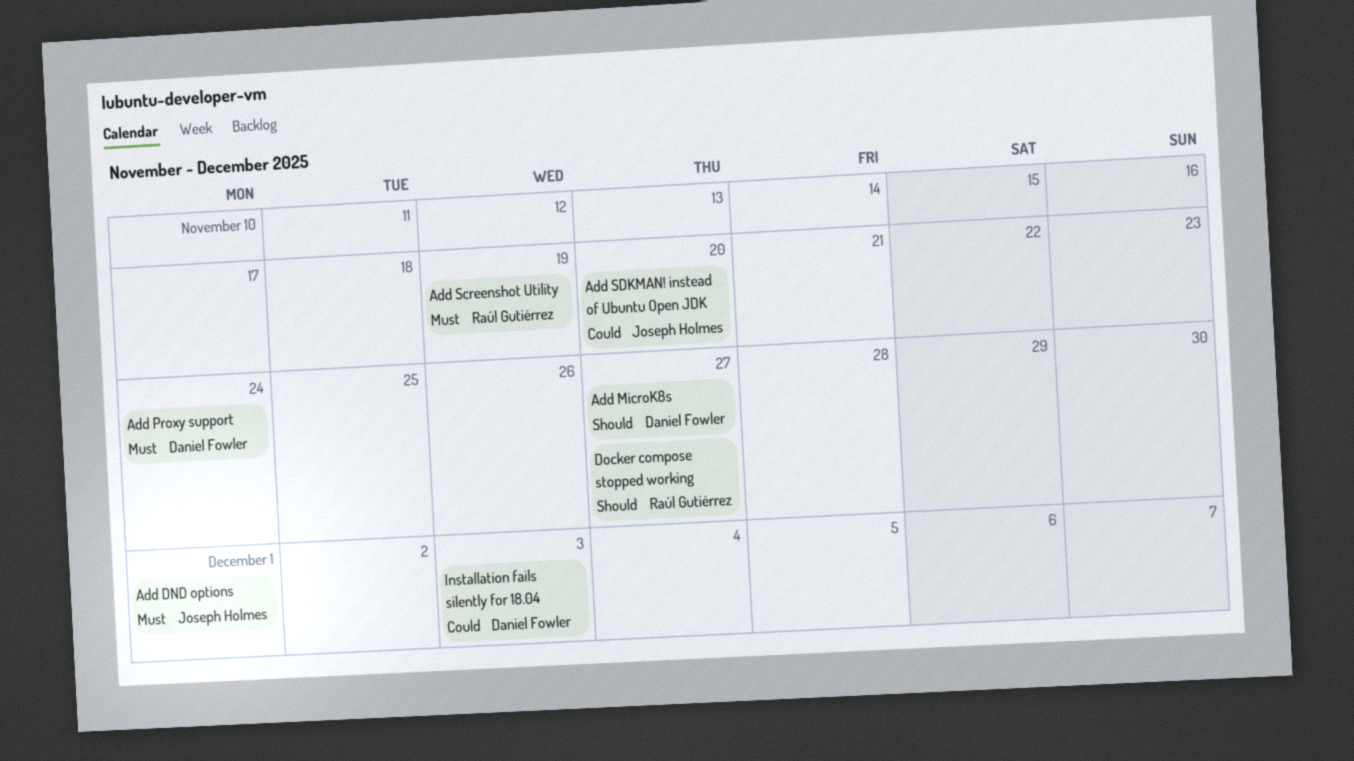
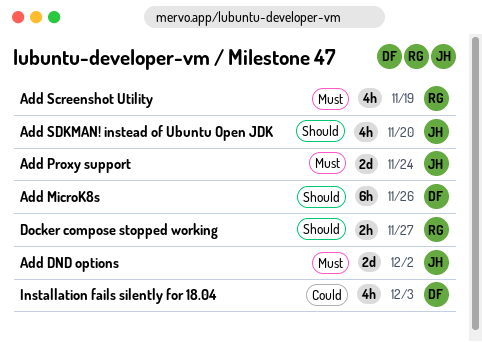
Add DND options, due: Dec 1 -> Dec 2
Add MicroK8s, due: Nov 27 -> Nov 26
Add Proxy support, owner: Daniel Fowler -> Joseph Holmes
Add SDKMAN! instead of Ubuntu Open JDK, priority: Could -> Should

